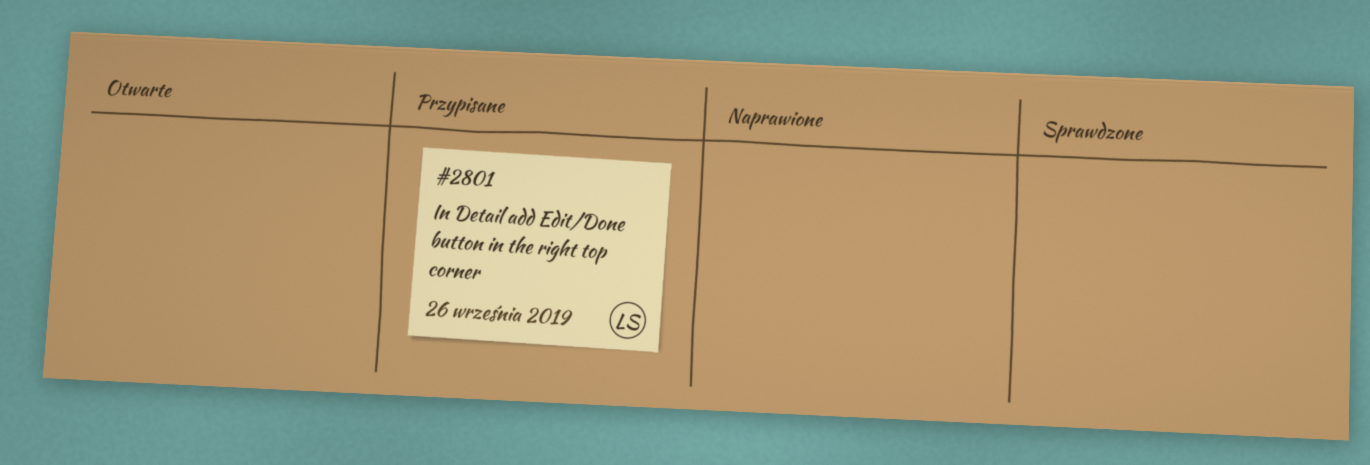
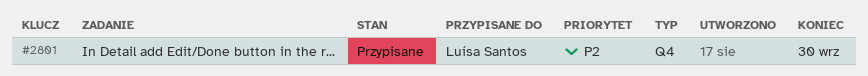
#2801, due: Sep 26 -> Sep 30

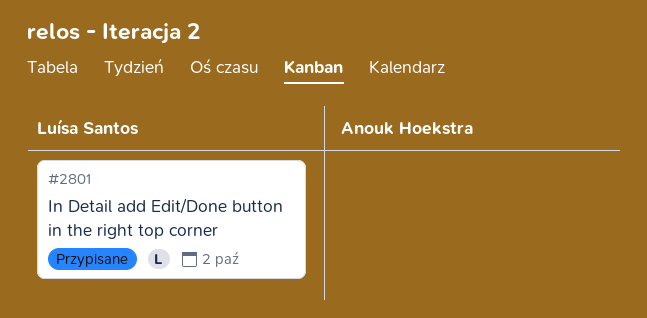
#2801, due: Sep 30 -> Oct 2

